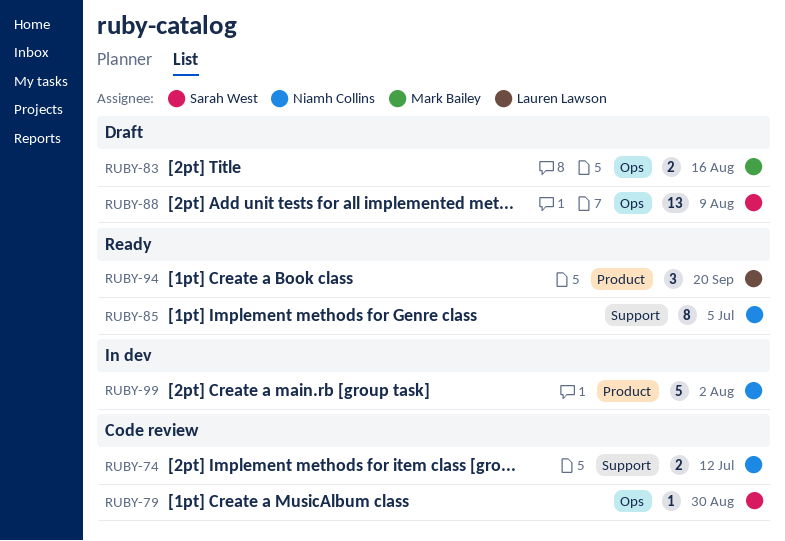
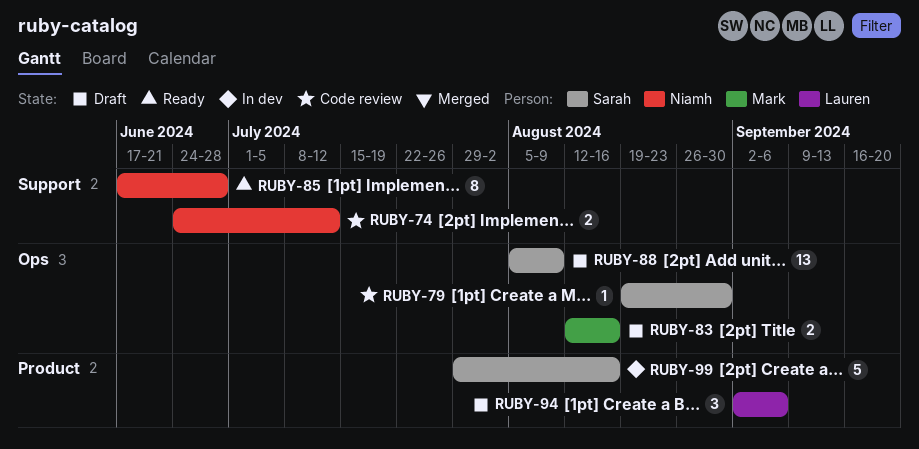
RUBY-85, due: Jul 5 -> Jun 28
RUBY-94, status: Ready -> Draft
RUBY-94, due: Sep 20 -> Sep 6
RUBY-99, owner: Niamh Collins -> Sarah West
RUBY-99, due: Aug 2 -> Aug 16

